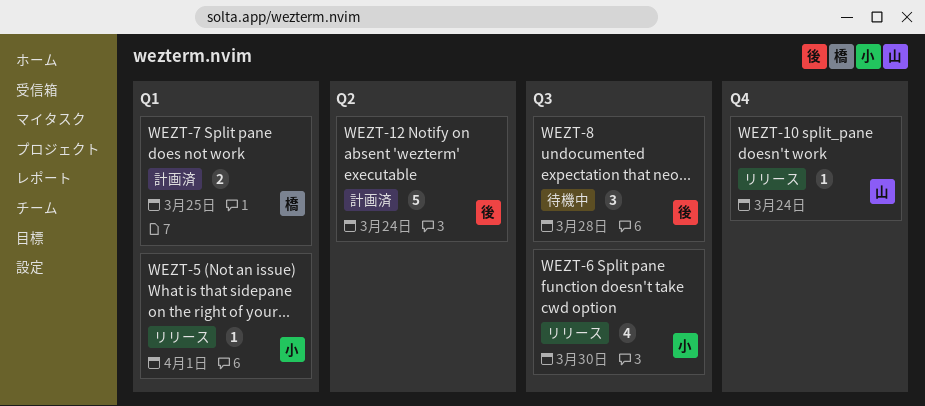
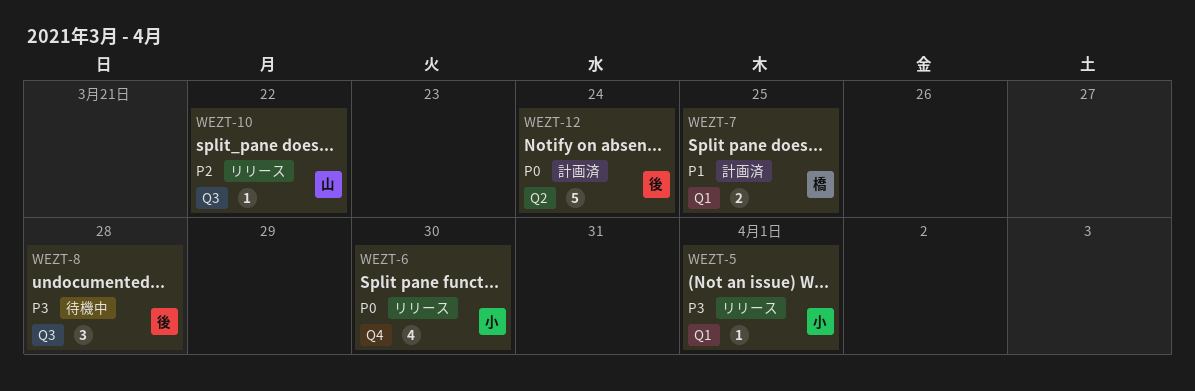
WEZT-6, label: Q3 -> Q4
WEZT-10, label: Q4 -> Q3
WEZT-10, due: Mar 24 -> Mar 22

